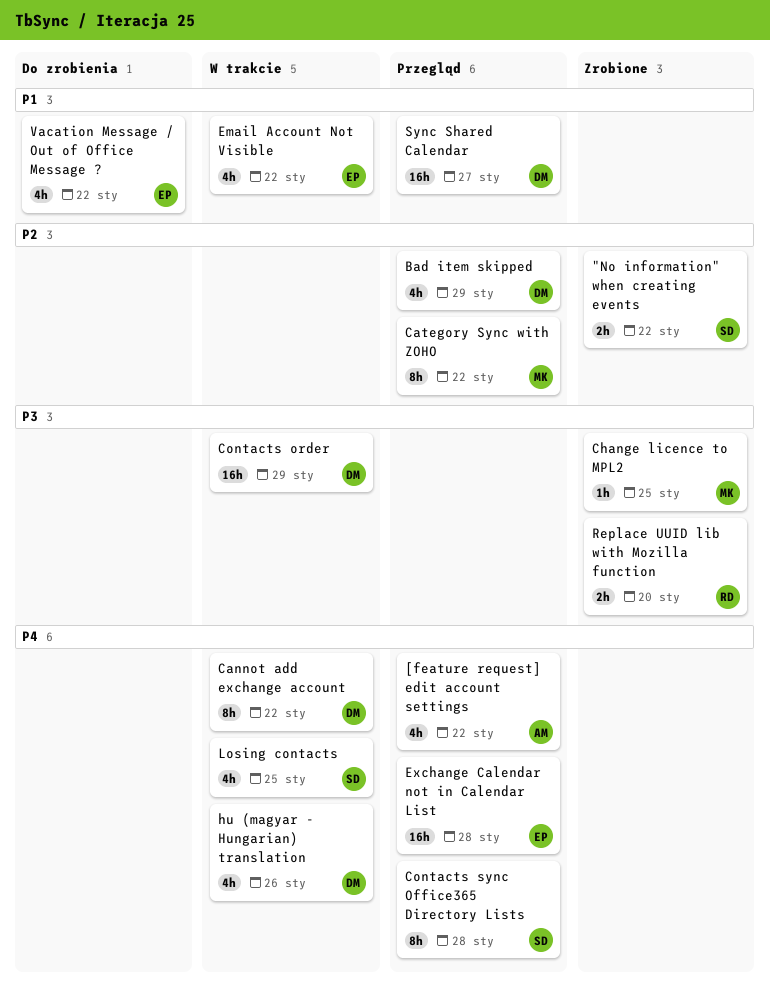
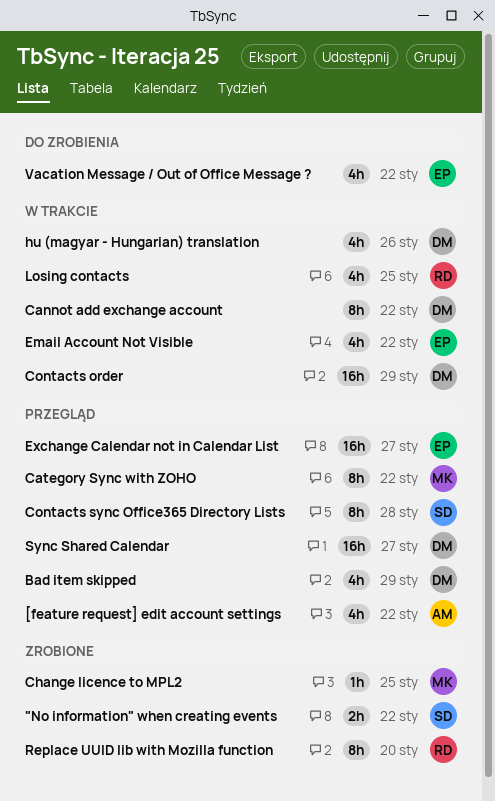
Exchange Calendar not in Calendar List, due: Jan 28 -> Jan 27
Losing contacts, owner: SD -> RD
Replace UUID lib with Mozilla function, estimate: 2h -> 8h

